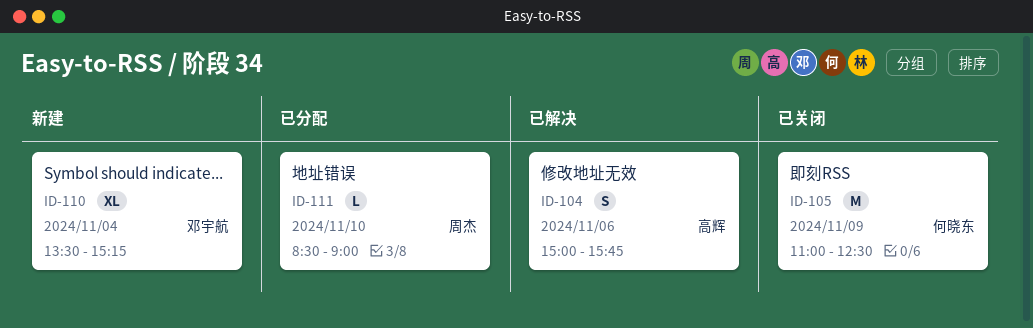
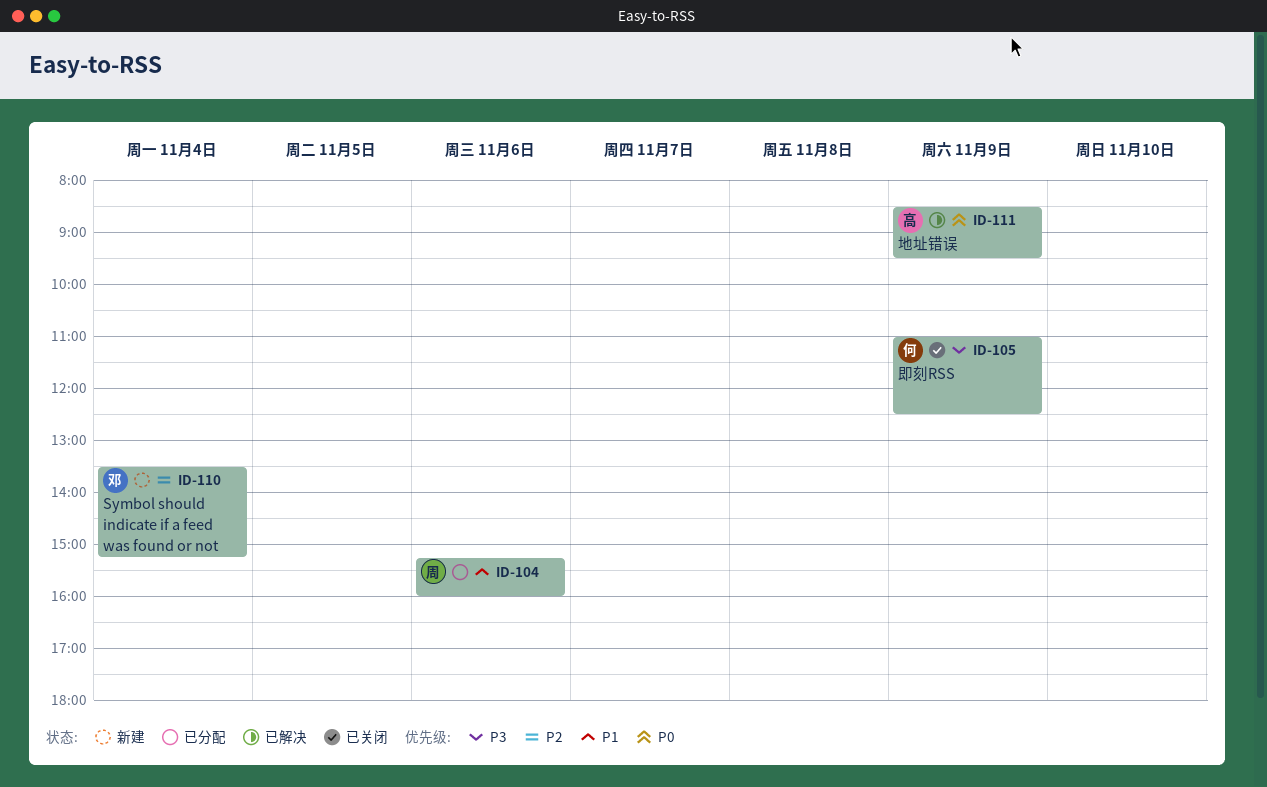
ID-104, status: 已解决 -> 已分配
ID-104, owner: 高辉 -> 周杰
ID-104, begins: 15:00 -> 15:15
ID-104, ends: 15:45 -> 16:00
ID-111, status: 已分配 -> 已解决
ID-111, owner: 周杰 -> 高辉
ID-111, day: Nov 10 -> Nov 9
ID-111, ends: 09:00 -> 09:30

